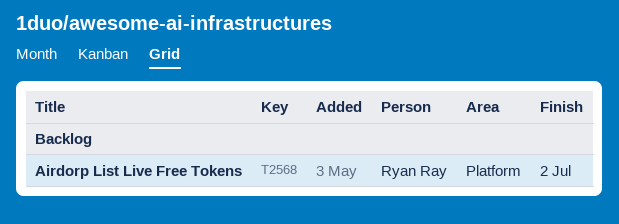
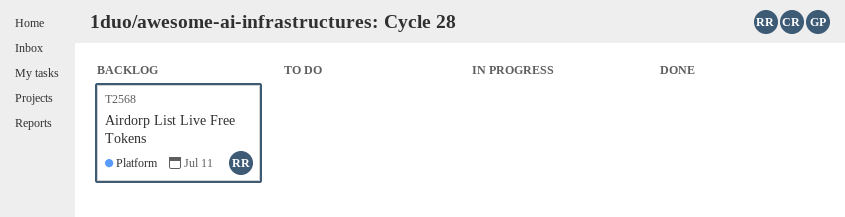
T2568, due: Jul 2 -> Jul 11

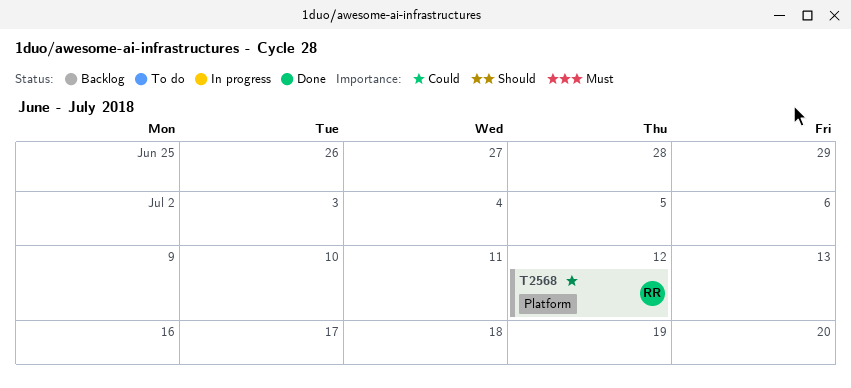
T2568, due: Jul 11 -> Jul 12

